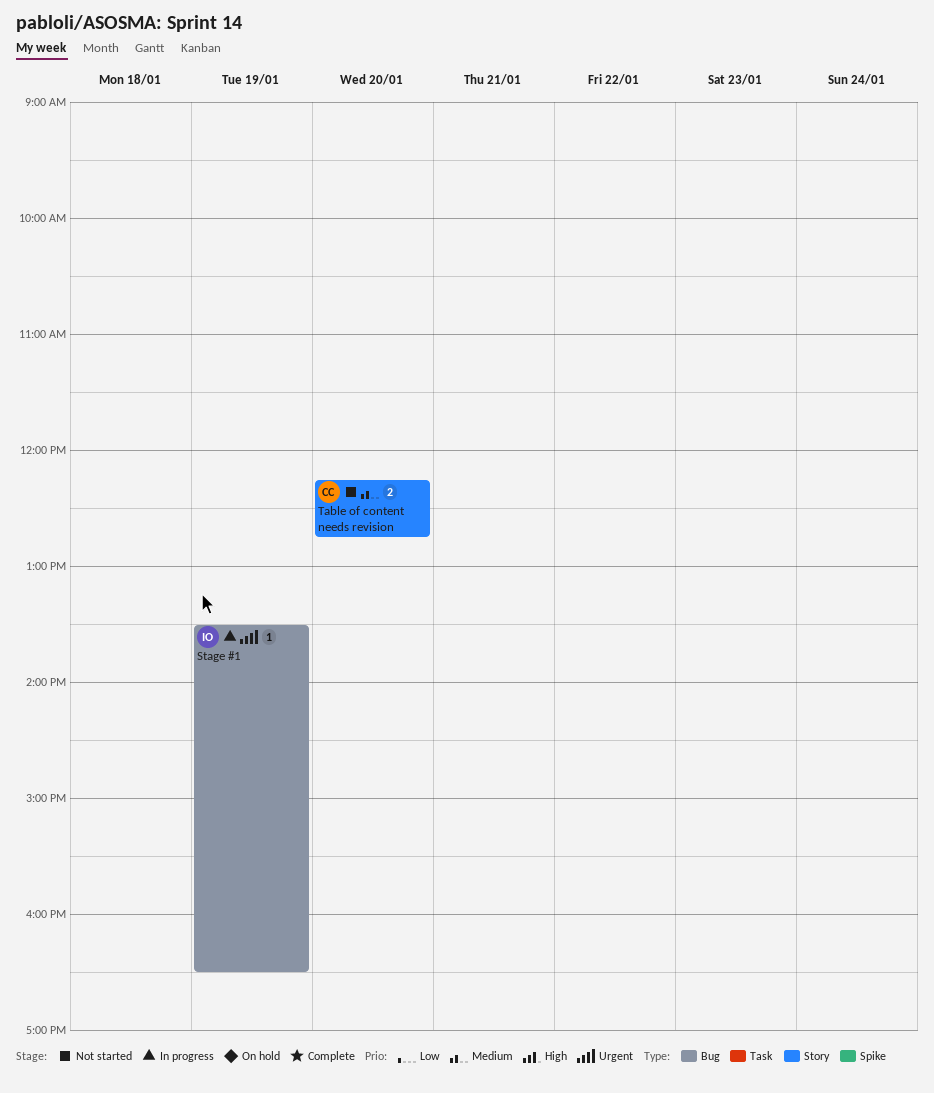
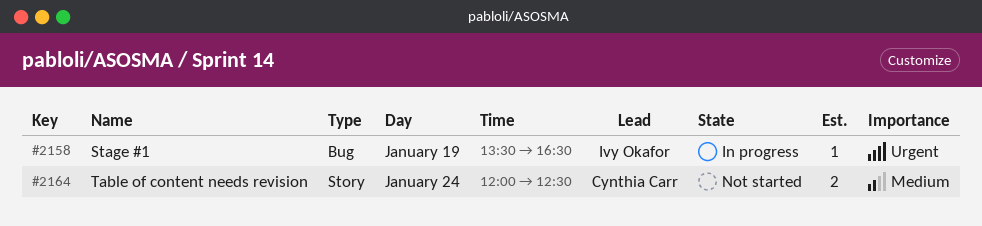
Table of content needs revision, day: Jan 20 -> Jan 24
Table of content needs revision, begins: 12:15 -> 12:00
Table of content needs revision, ends: 12:45 -> 12:30

